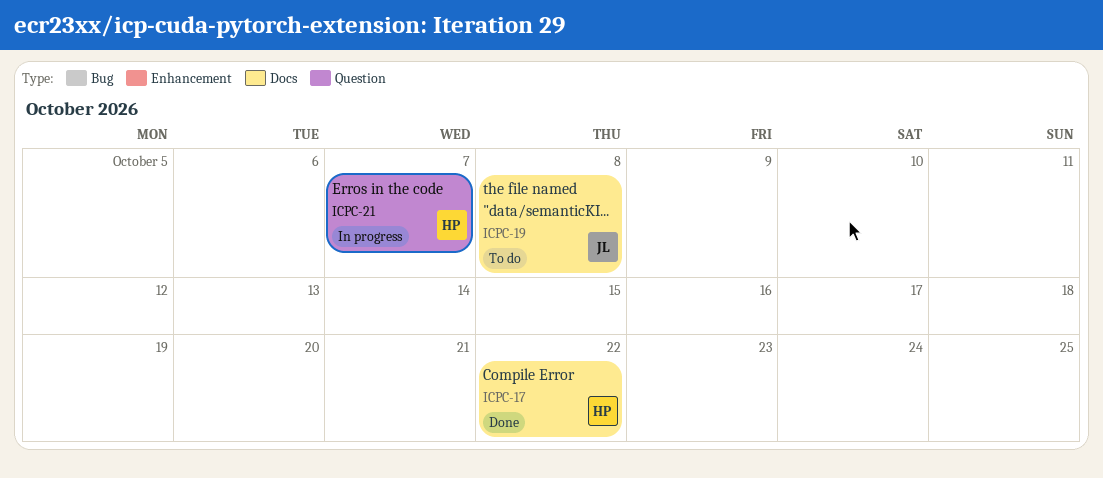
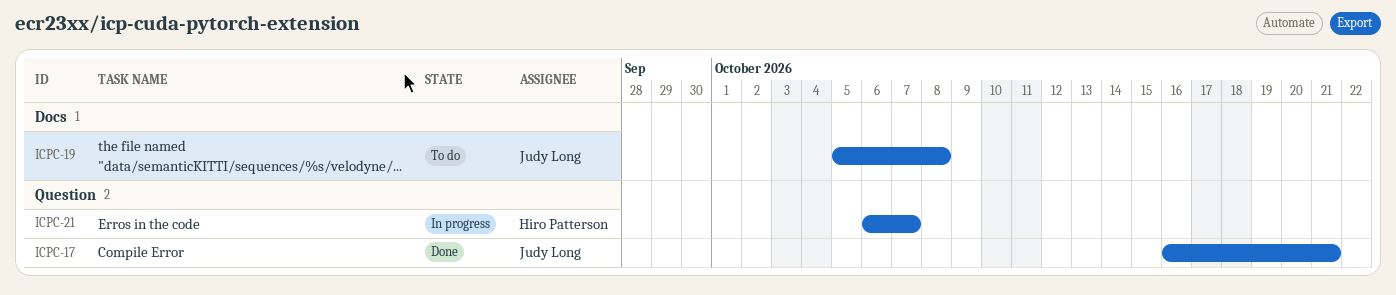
ICPC-17, owner: Hiro Patterson -> Judy Long
ICPC-17, label: Docs -> Question
ICPC-17, due: Oct 22 -> Oct 21

